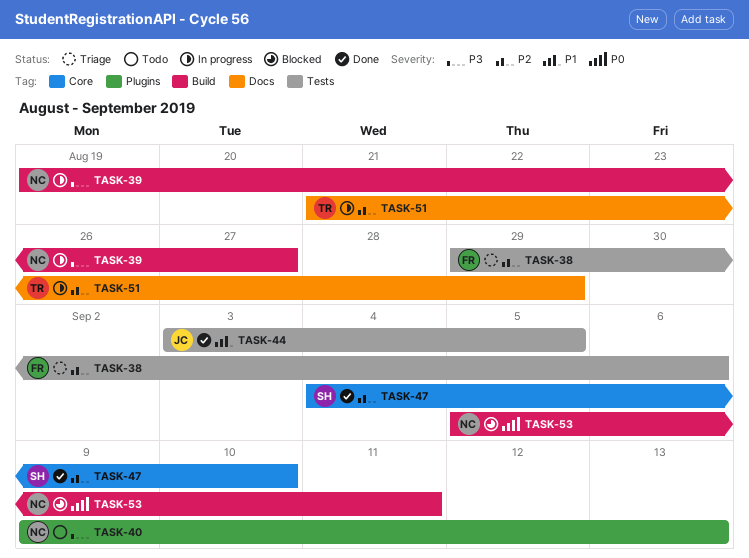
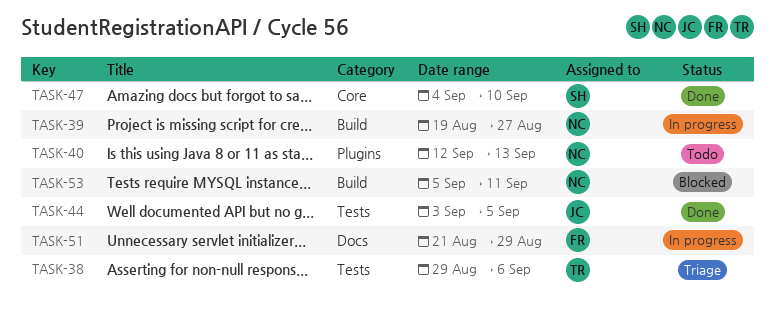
TASK-38, owner: FR -> TR
TASK-40, start: Sep 9 -> Sep 12
TASK-51, owner: TR -> FR

